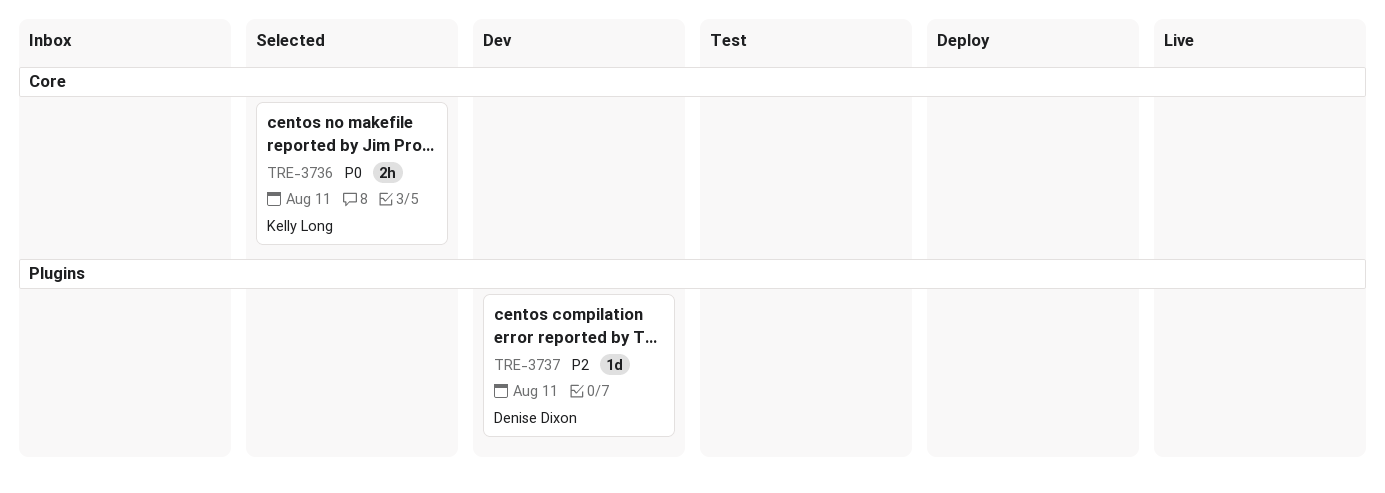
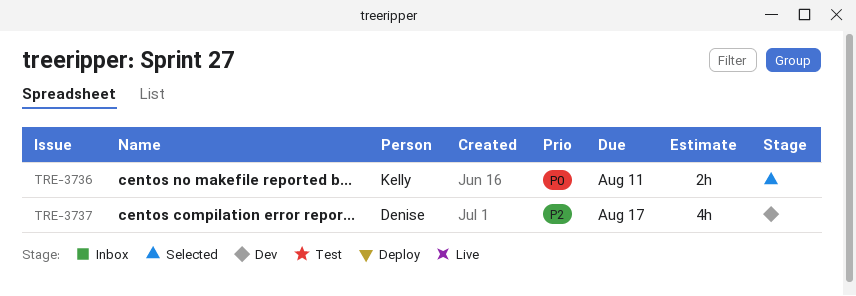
TRE-3737, estimate: 1d -> 4h
TRE-3737, due: Aug 11 -> Aug 17

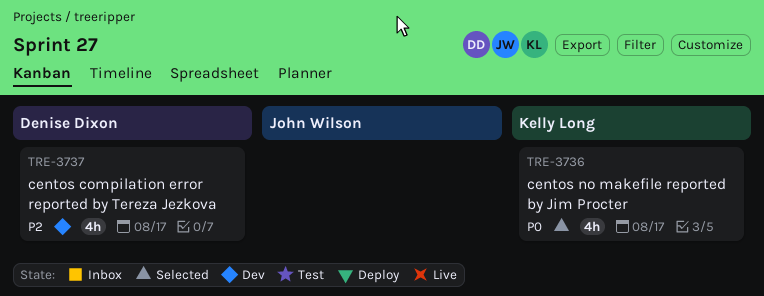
TRE-3736, estimate: 2h -> 4h
TRE-3736, due: Aug 11 -> Aug 17

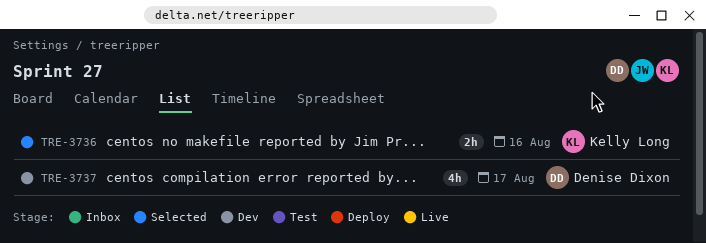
TRE-3736, estimate: 4h -> 2h
TRE-3736, due: Aug 17 -> Aug 16

